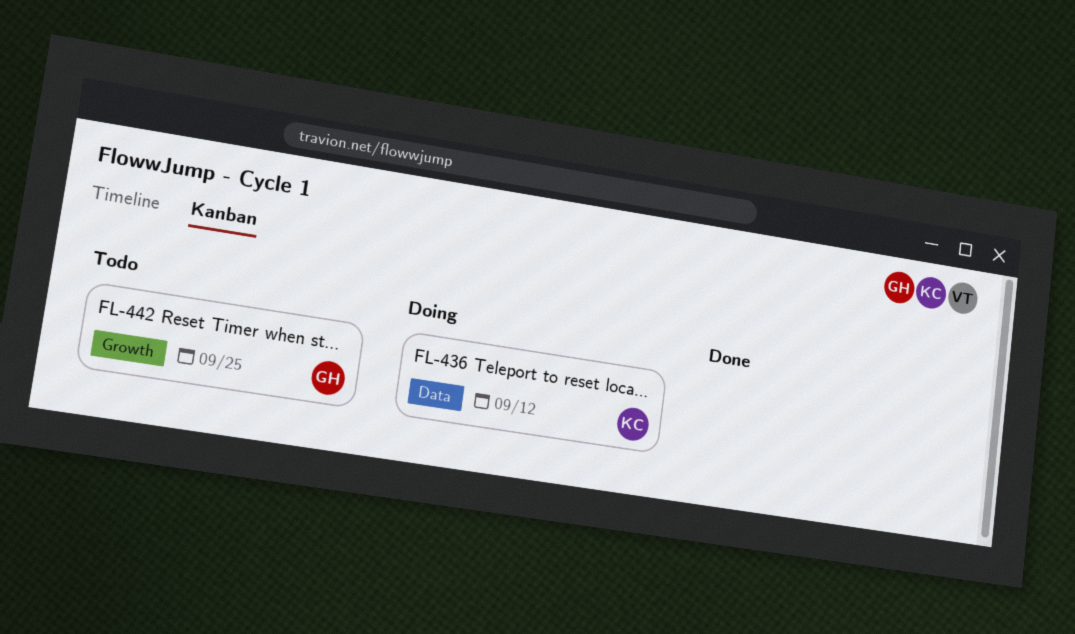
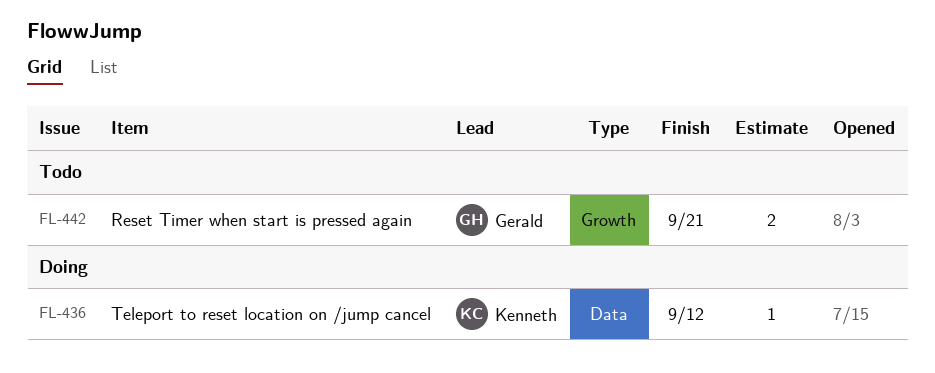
FL-442, due: Sep 25 -> Sep 21

